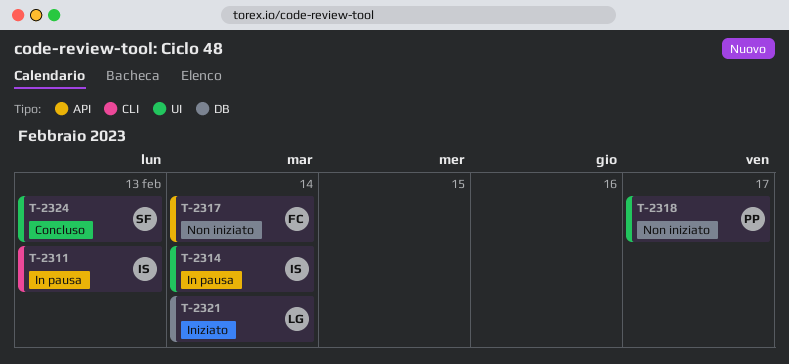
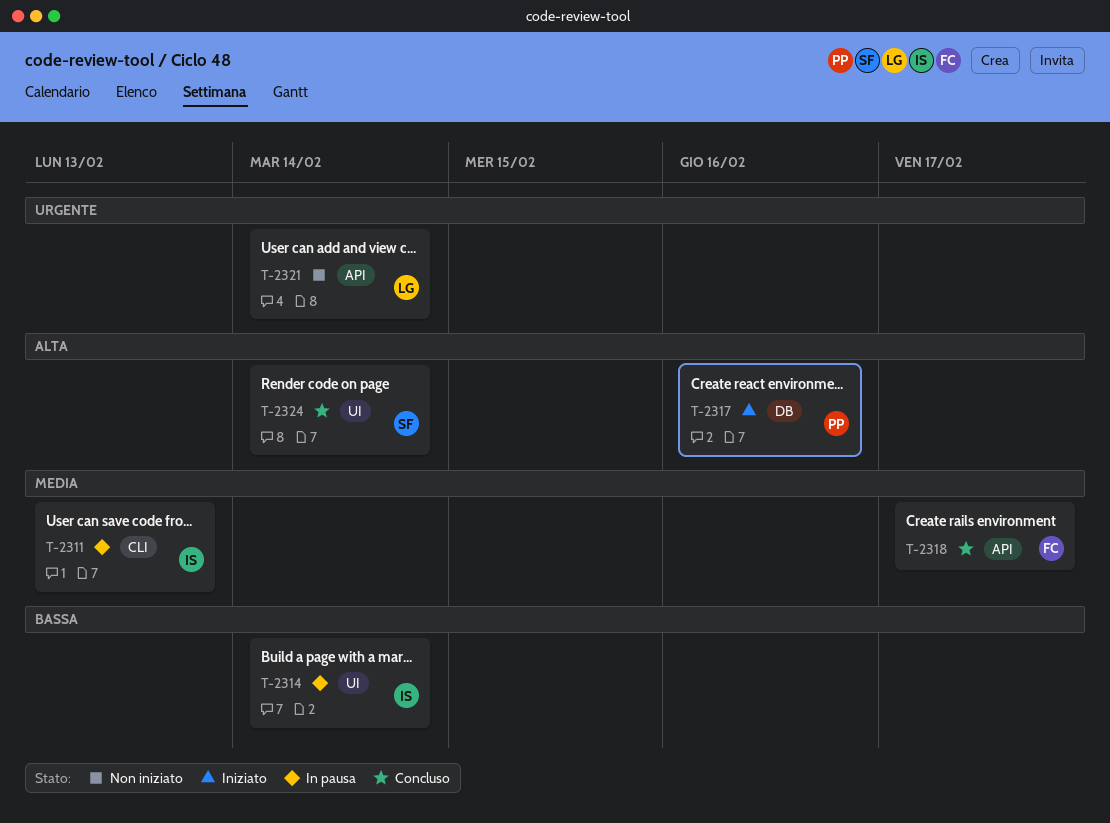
T-2317, status: Non iniziato -> Iniziato
T-2317, owner: FC -> PP
T-2317, label: API -> DB
T-2317, due: Feb 14 -> Feb 16
T-2318, status: Non iniziato -> Concluso
T-2318, owner: PP -> FC
T-2318, label: UI -> API
T-2321, status: Iniziato -> Non iniziato
T-2321, label: DB -> API
T-2324, due: Feb 13 -> Feb 14

